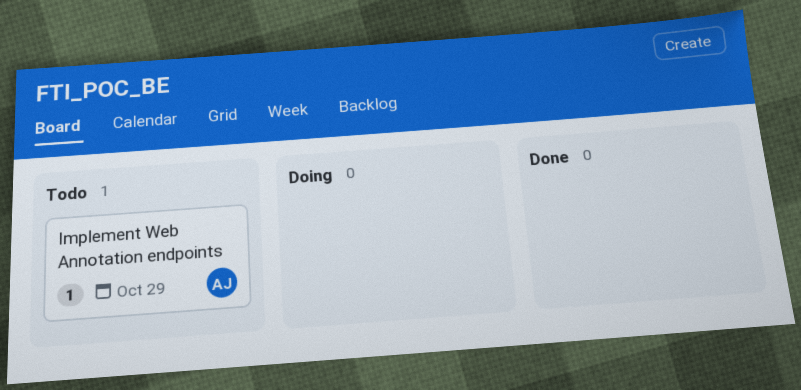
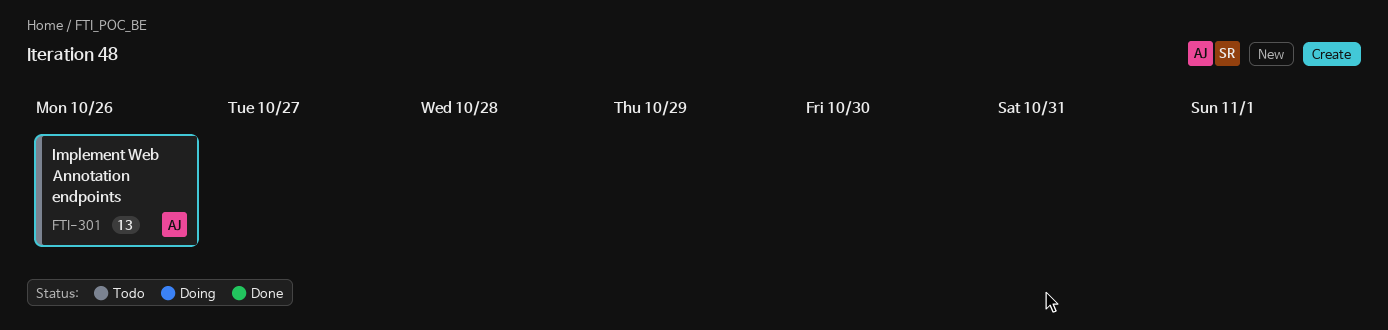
Implement Web Annotation endpoints, estimate: 1 -> 13
Implement Web Annotation endpoints, due: Oct 29 -> Oct 26

